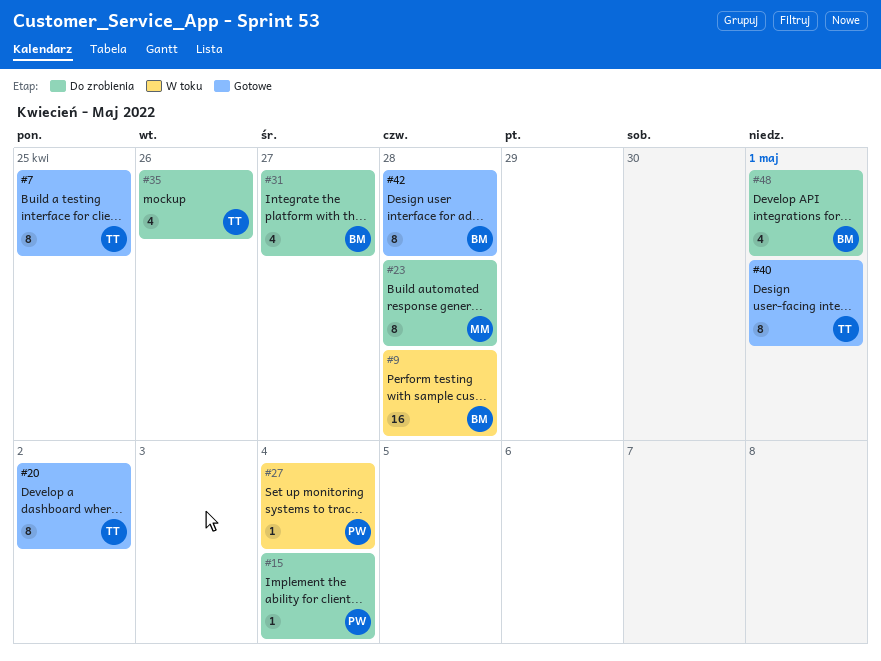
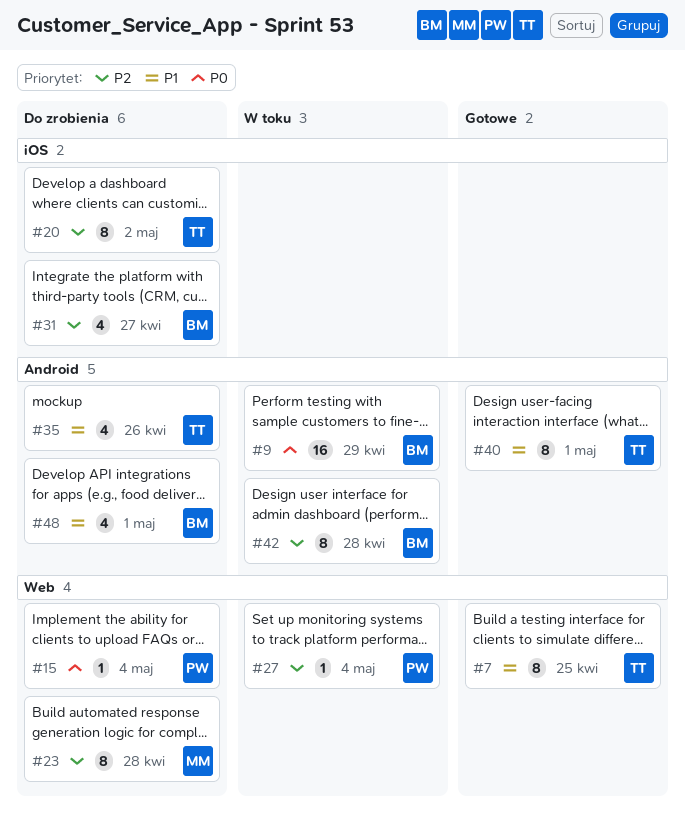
#9, due: Apr 28 -> Apr 29
#20, status: Gotowe -> Do zrobienia
#42, status: Gotowe -> W toku

